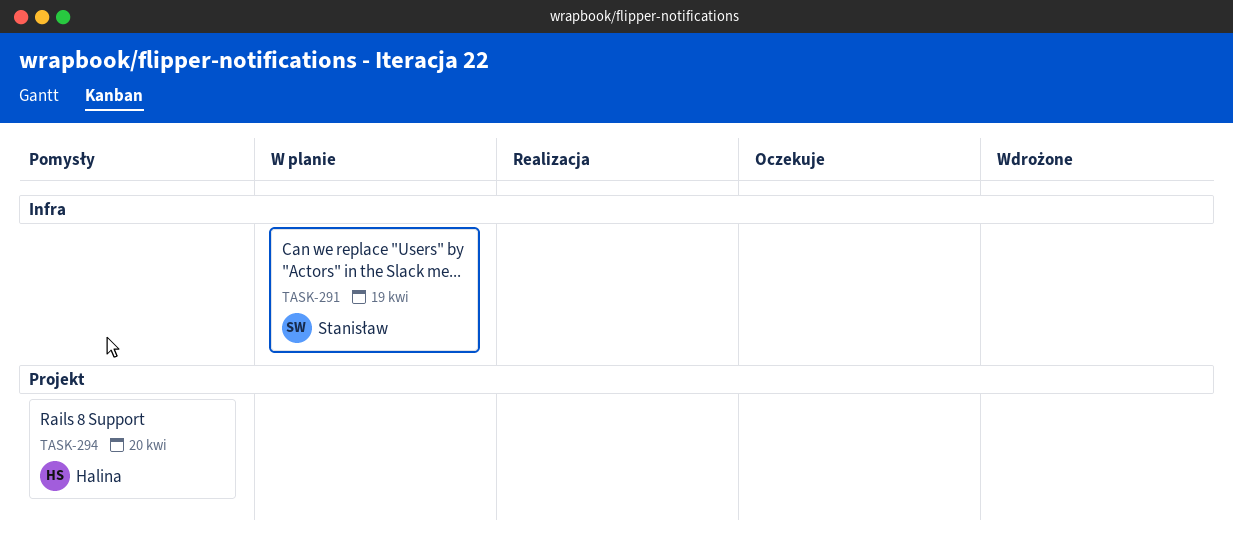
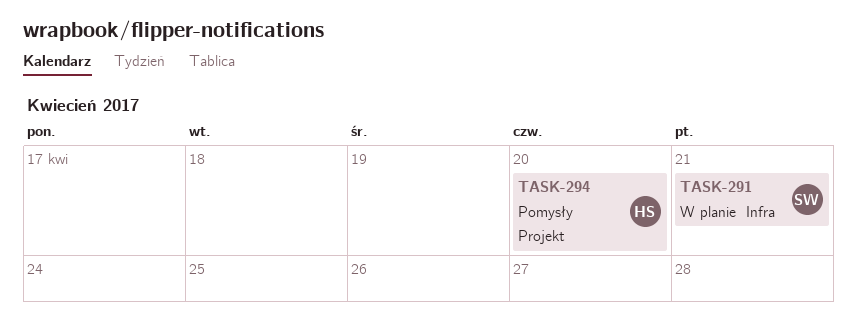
TASK-291, due: Apr 19 -> Apr 21

